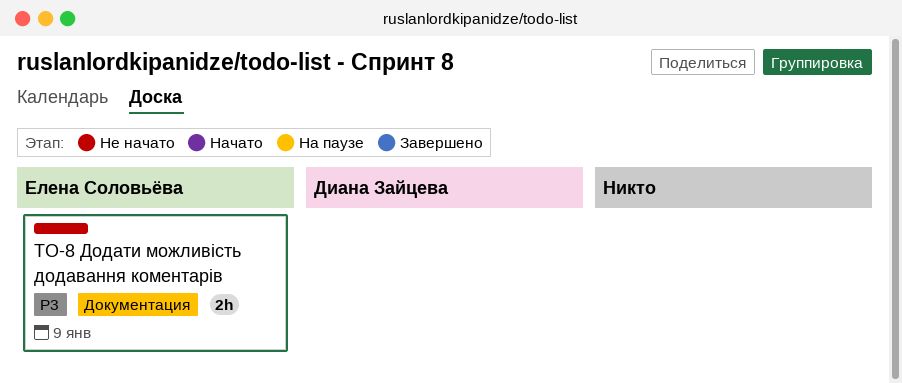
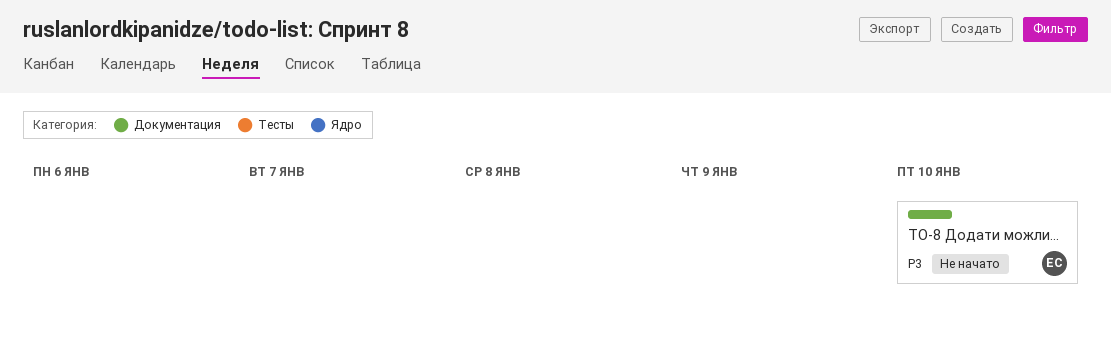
TO-8, due: Jan 9 -> Jan 10

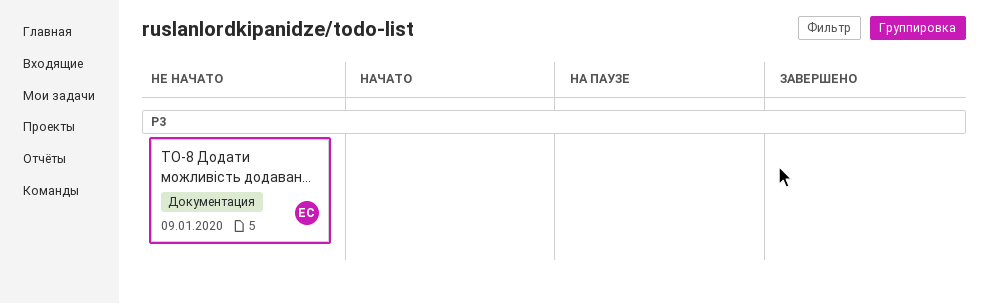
TO-8, due: Jan 10 -> Jan 9

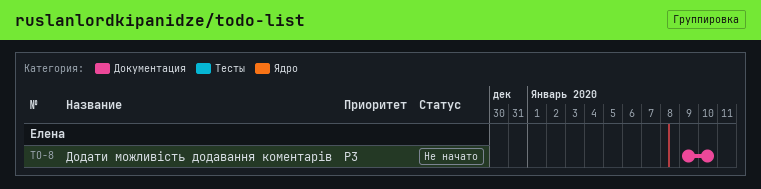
TO-8, due: Jan 9 -> Jan 10

